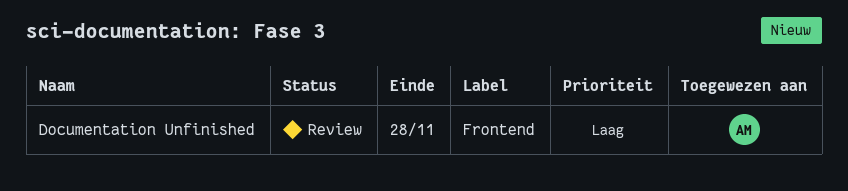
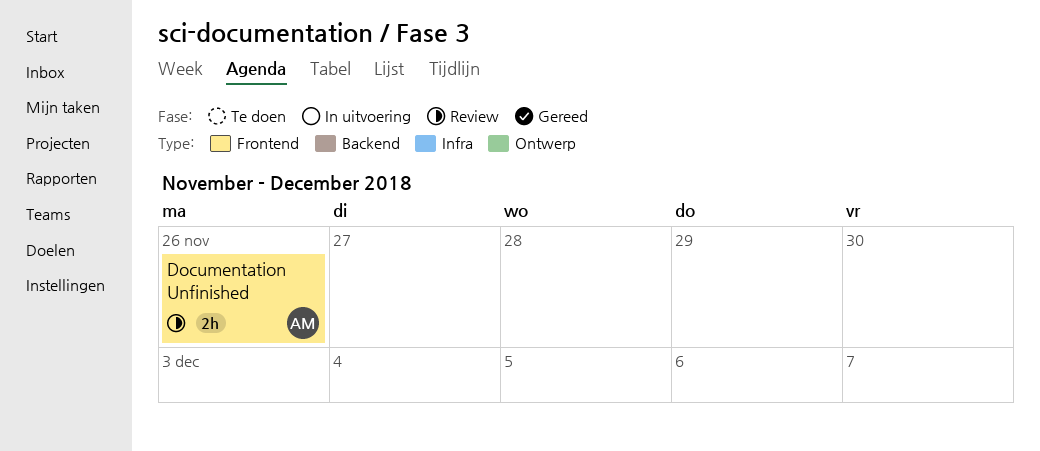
Documentation Unfinished, due: Nov 28 -> Nov 26

